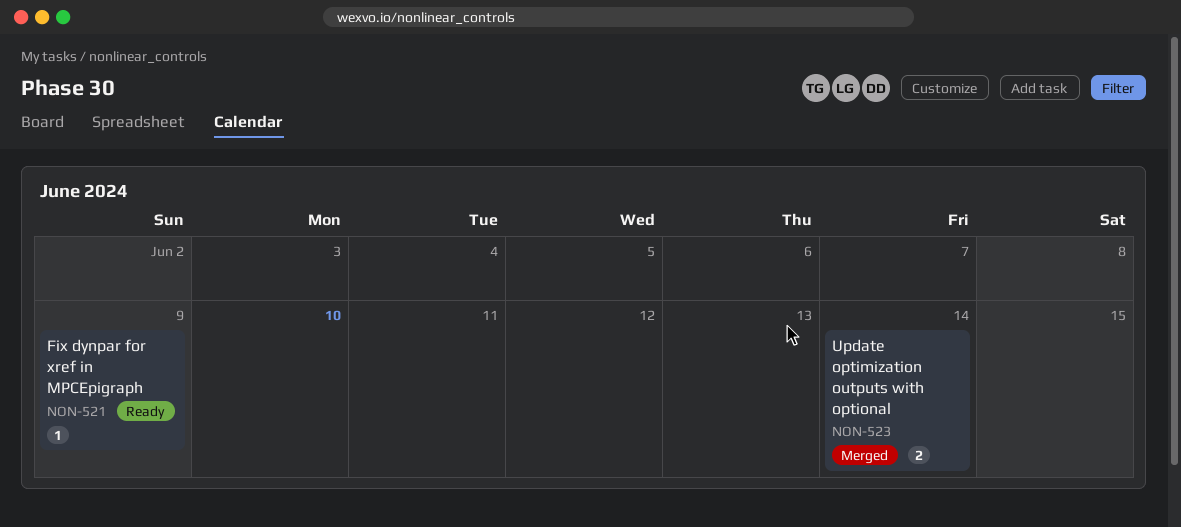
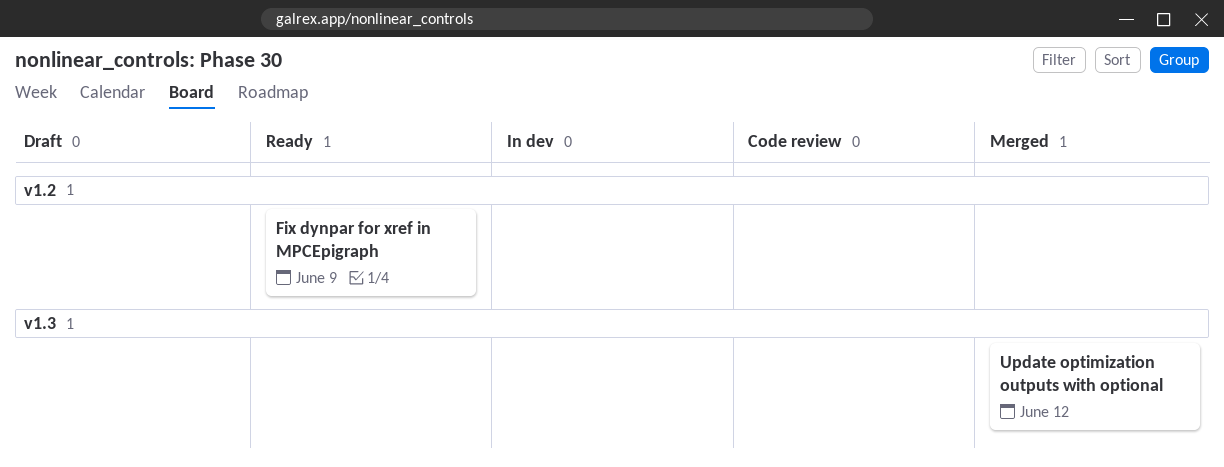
Update optimization outputs with optional, due: Jun 14 -> Jun 12

